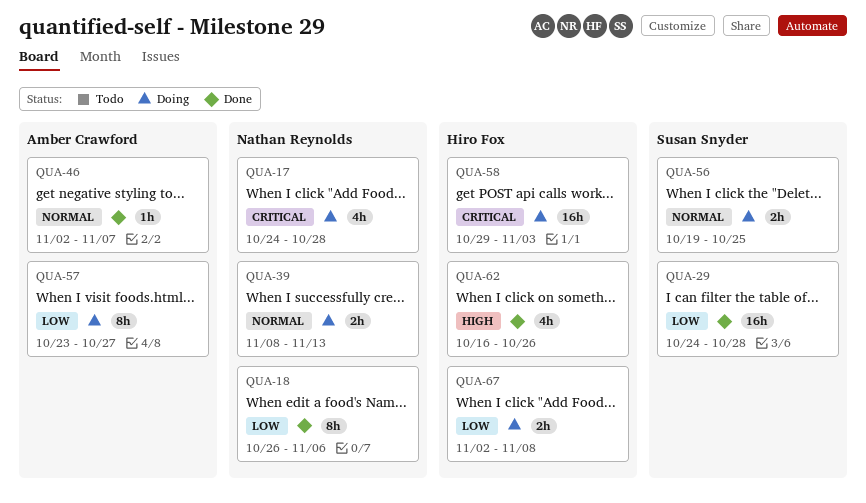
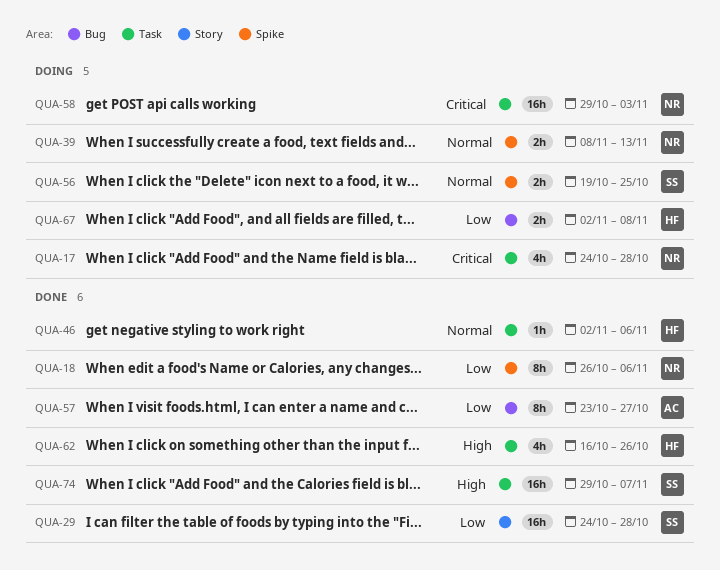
QUA-46, owner: Amber Crawford -> Hiro Fox
QUA-46, due: Nov 7 -> Nov 6
QUA-57, status: Doing -> Done
QUA-58, owner: Hiro Fox -> Nathan Reynolds
QUA-74: none -> present

